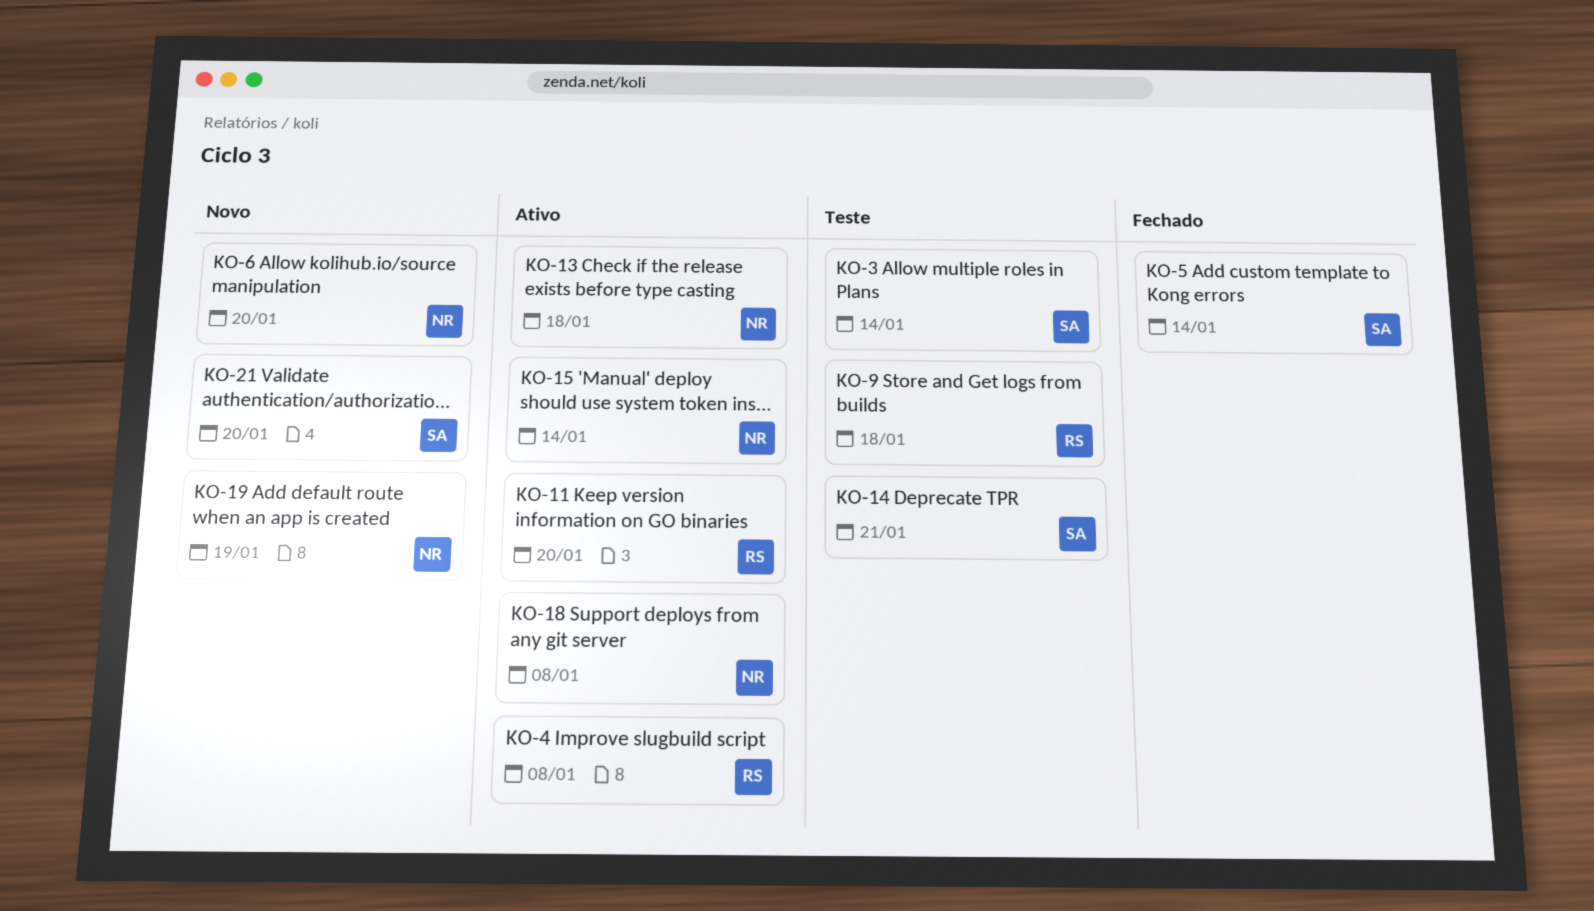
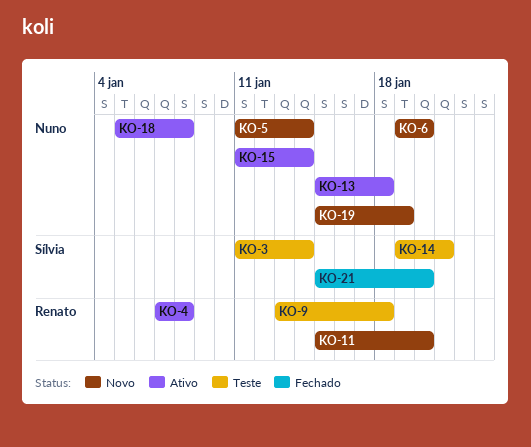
KO-5, status: Fechado -> Novo
KO-5, owner: Sílvia -> Nuno
KO-11, status: Ativo -> Novo
KO-21, status: Novo -> Fechado

